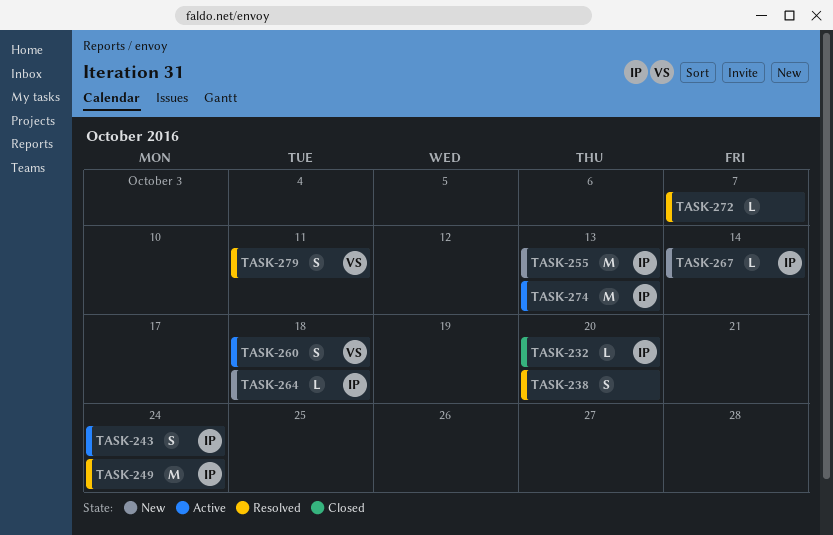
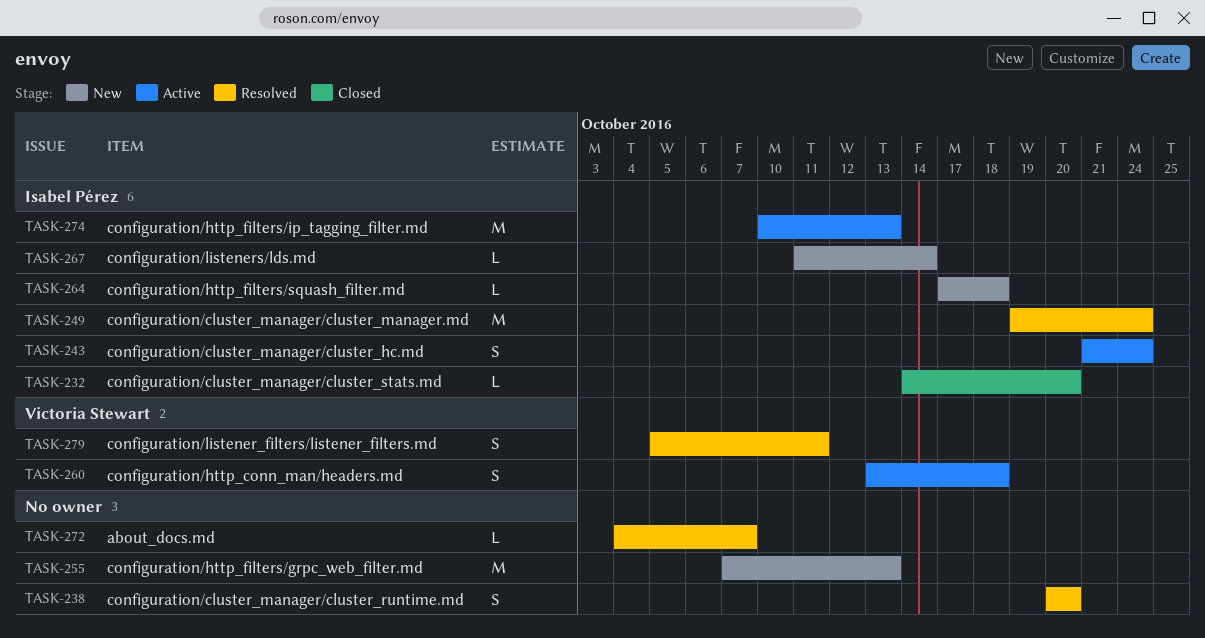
TASK-255, owner: Isabel Pérez -> none

